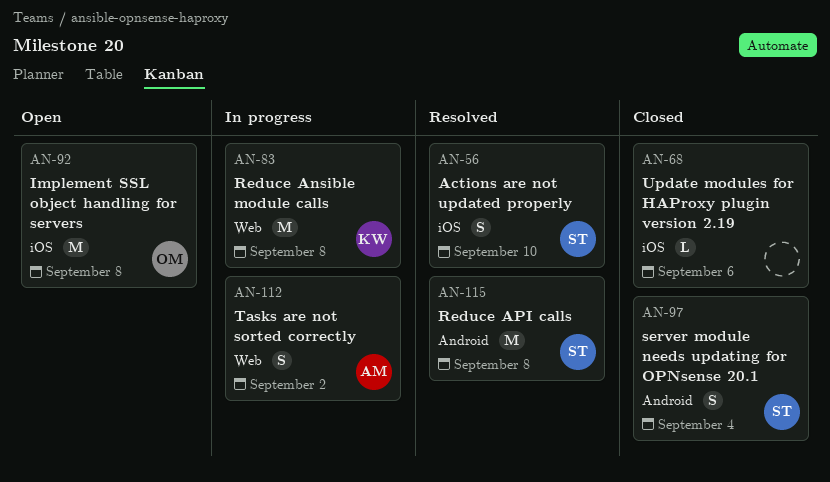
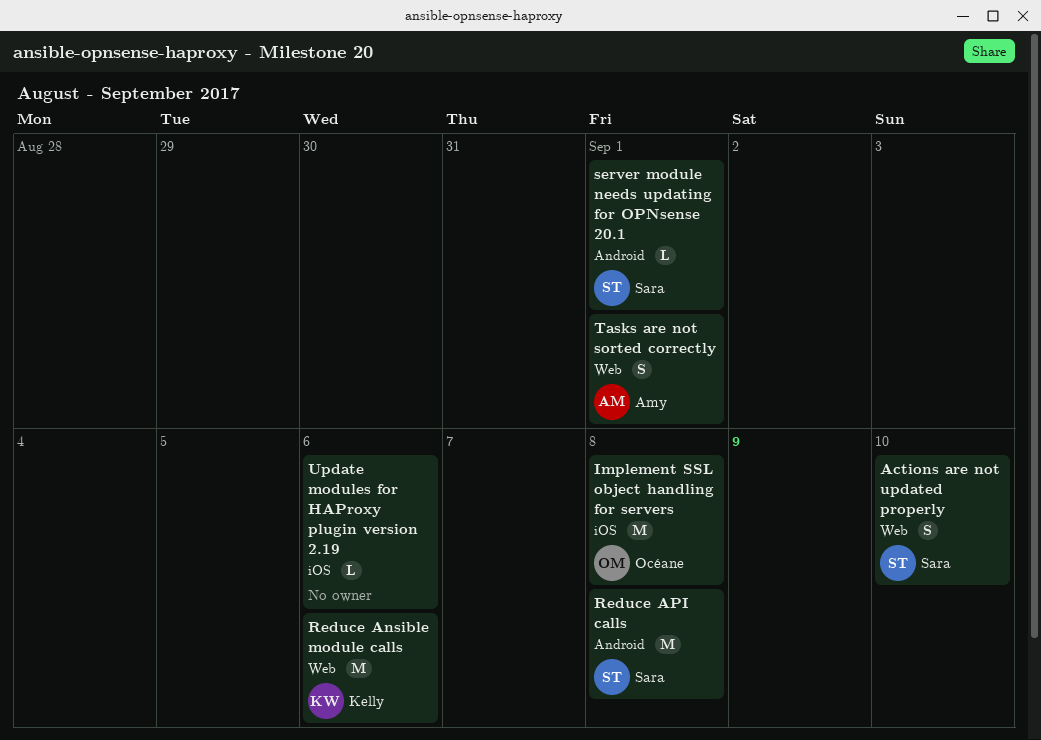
Actions are not updated properly, label: iOS -> Web
Reduce Ansible module calls, due: Sep 8 -> Sep 6
server module needs updating for OPNsense 20.1, estimate: S -> L
server module needs updating for OPNsense 20.1, due: Sep 4 -> Sep 1
Tasks are not sorted correctly, due: Sep 2 -> Sep 1

